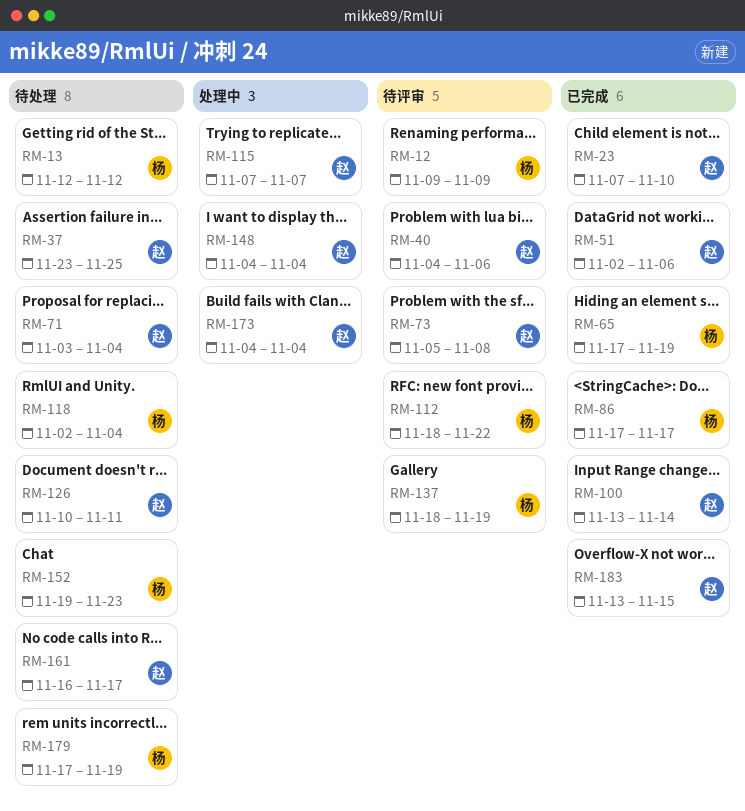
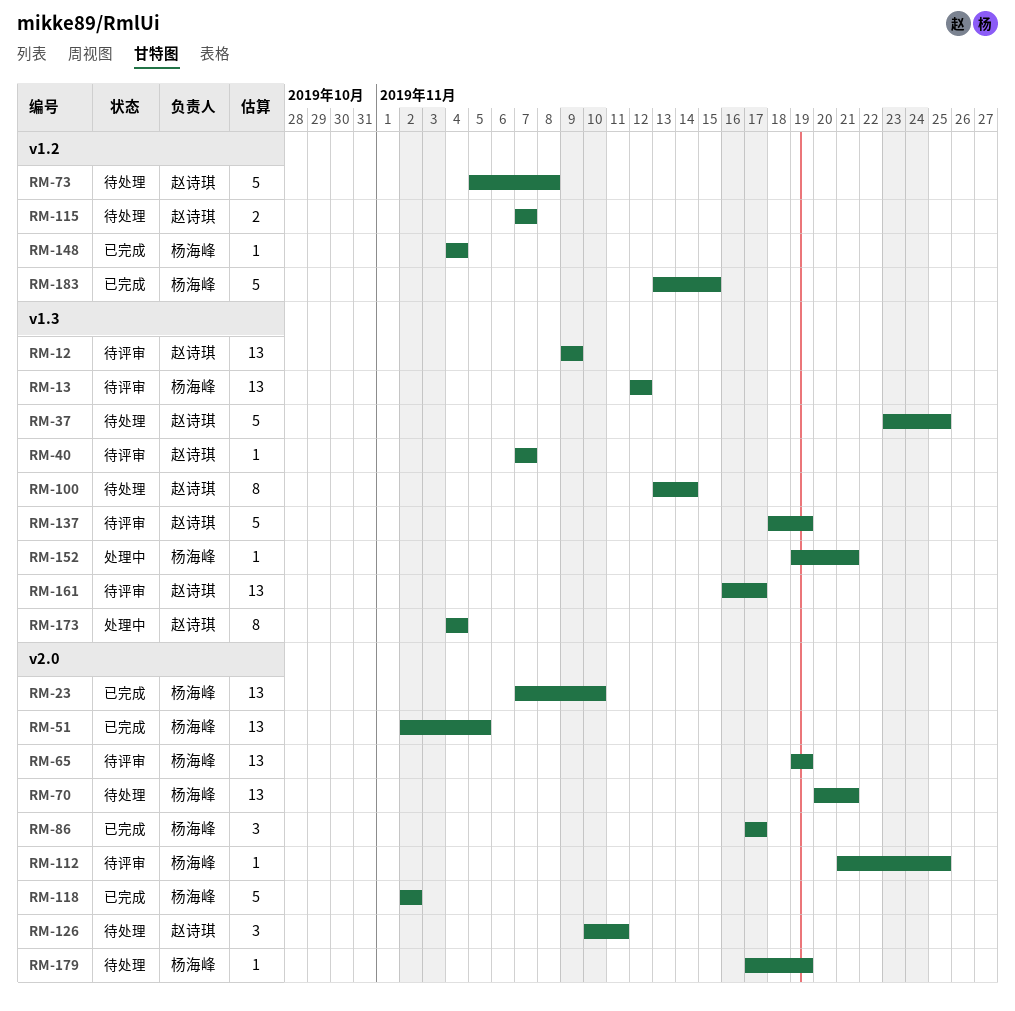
RM-12, owner: 杨海峰 -> 赵诗琪
RM-13, status: 待处理 -> 待评审
RM-23, owner: 赵诗琪 -> 杨海峰
RM-40, start: Nov 4 -> Nov 7
RM-40, due: Nov 6 -> Nov 7
RM-51, owner: 赵诗琪 -> 杨海峰
RM-51, due: Nov 6 -> Nov 5
RM-65, status: 已完成 -> 待评审
RM-65, start: Nov 17 -> Nov 19
RM-70: none -> present
RM-71: present -> none
RM-73, status: 待评审 -> 待处理
RM-100, status: 已完成 -> 待处理
RM-112, start: Nov 18 -> Nov 21
RM-112, due: Nov 22 -> Nov 25
RM-115, status: 处理中 -> 待处理
RM-118, status: 待处理 -> 已完成
RM-118, due: Nov 4 -> Nov 2
RM-137, owner: 杨海峰 -> 赵诗琪
RM-148, status: 处理中 -> 已完成
RM-148, owner: 赵诗琪 -> 杨海峰
RM-152, status: 待处理 -> 处理中
RM-152, due: Nov 23 -> Nov 21
RM-161, status: 待处理 -> 待评审
RM-183, owner: 赵诗琪 -> 杨海峰

